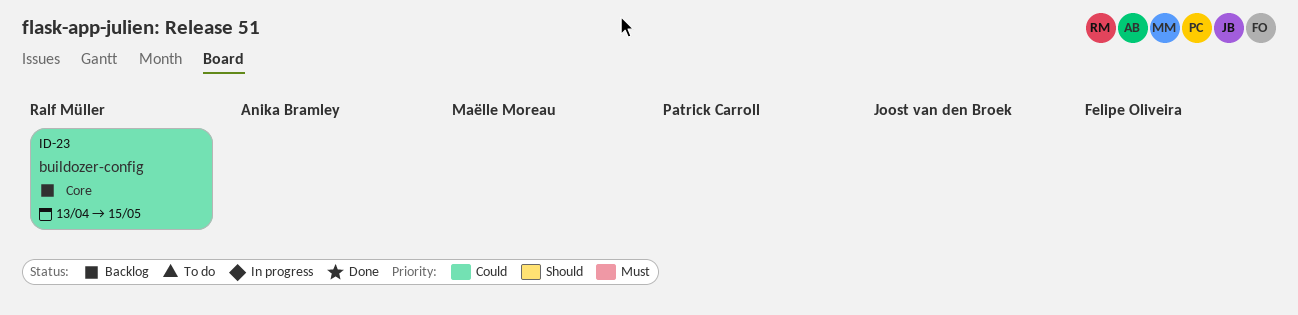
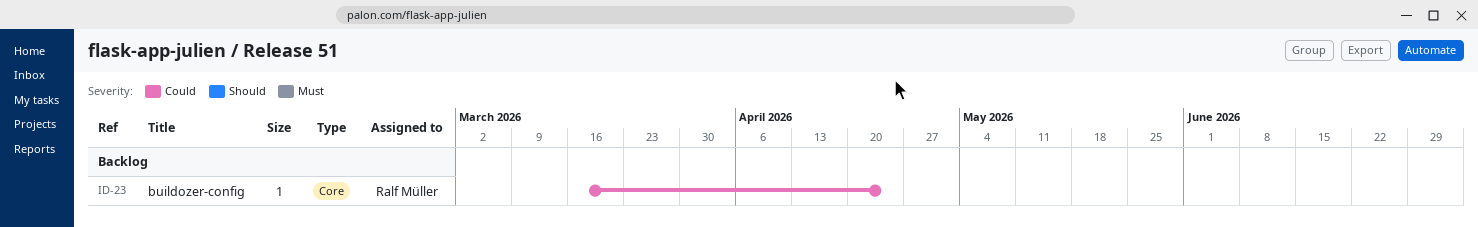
ID-23, start: Apr 13 -> Mar 16
ID-23, due: May 15 -> Apr 24

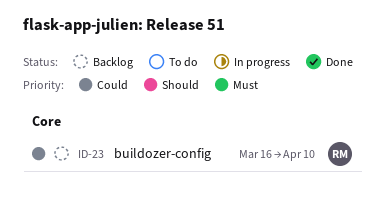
ID-23, due: Apr 24 -> Apr 10

